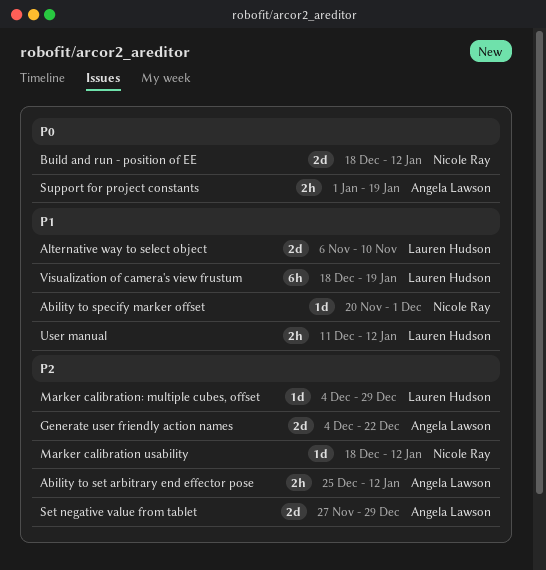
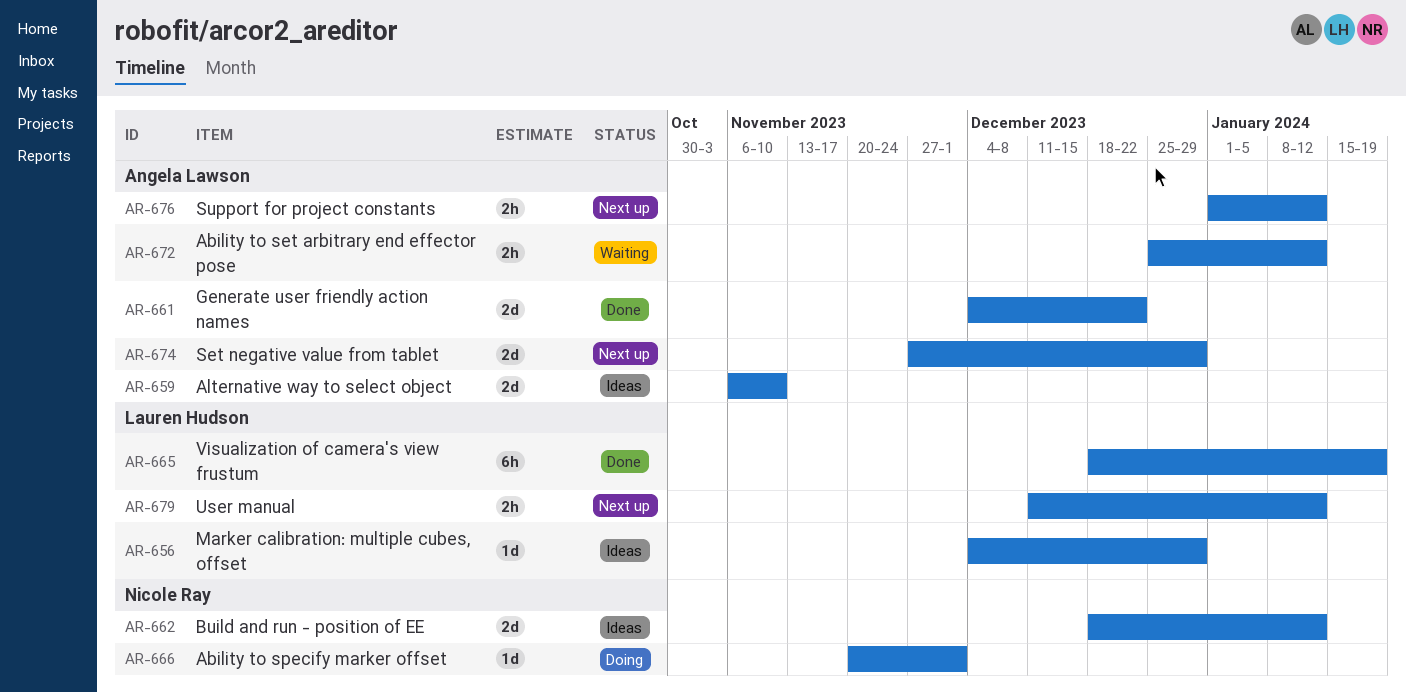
Alternative way to select object, owner: Lauren Hudson -> Angela Lawson
Marker calibration usability: present -> none
Support for project constants, due: Jan 19 -> Jan 12

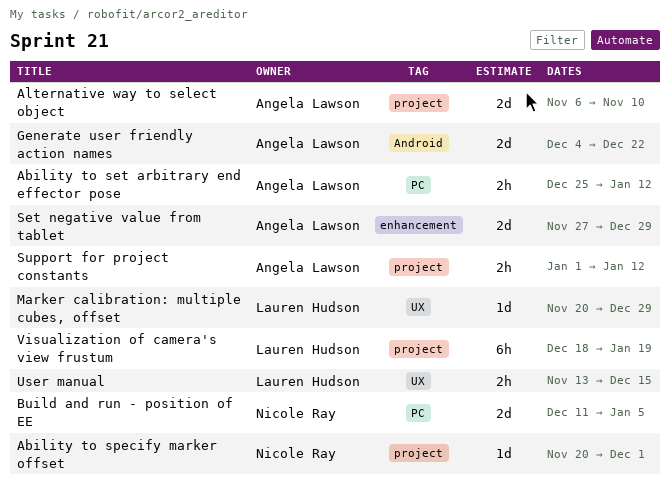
Build and run - position of EE, start: Dec 18 -> Dec 11
Build and run - position of EE, due: Jan 12 -> Jan 5
Marker calibration: multiple cubes, offset, start: Dec 4 -> Nov 20
User manual, start: Dec 11 -> Nov 13
User manual, due: Jan 12 -> Dec 15

